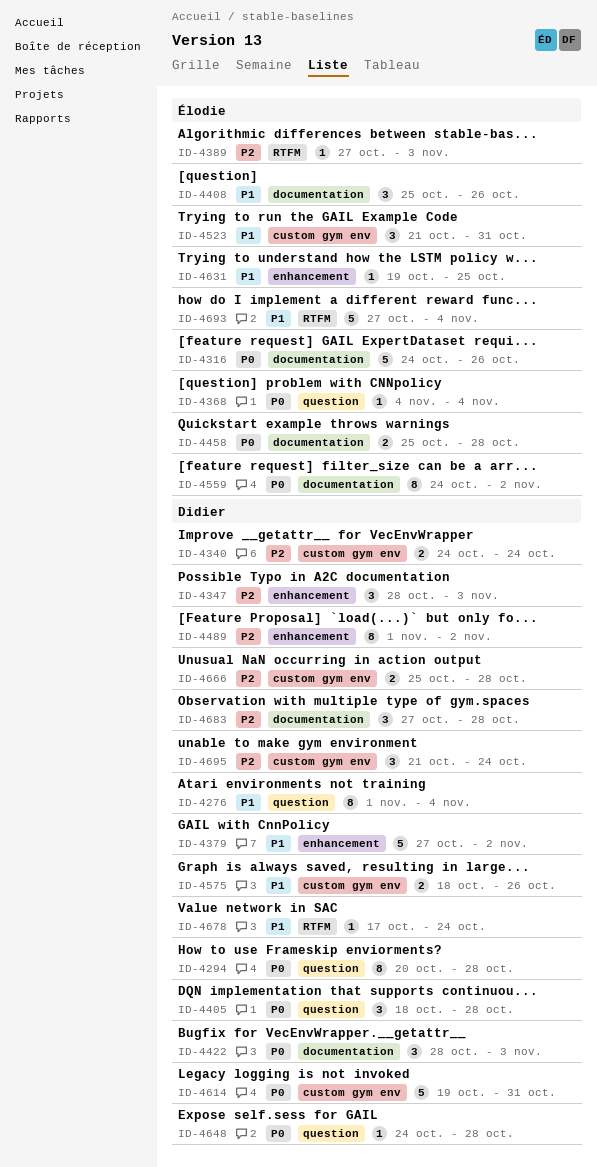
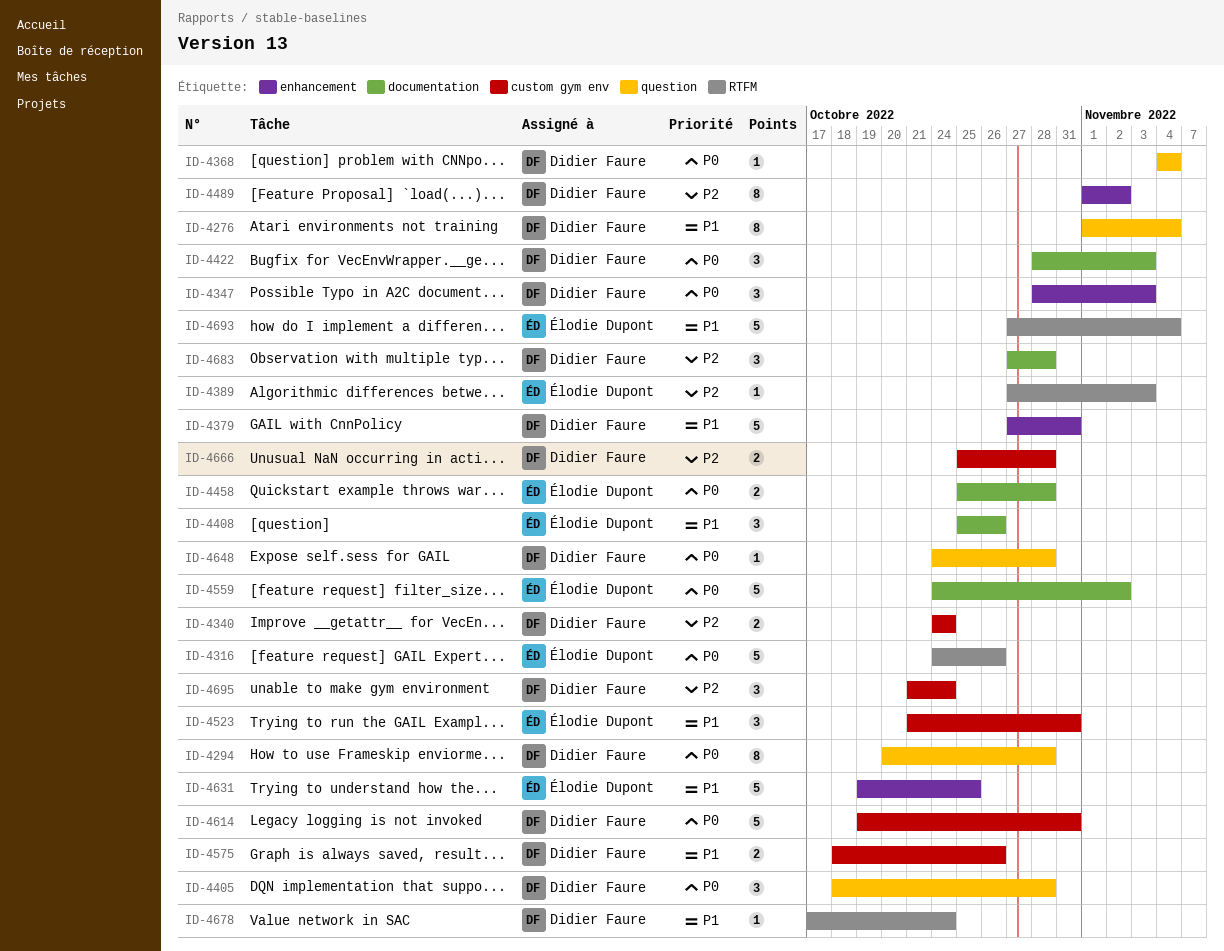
ID-4316, label: documentation -> RTFM
ID-4347, priority: P2 -> P0
ID-4368, owner: Élodie Dupont -> Didier Faure
ID-4379, due: Nov 2 -> Oct 31
ID-4559, estimate: 8 -> 5
ID-4631, estimate: 1 -> 5

